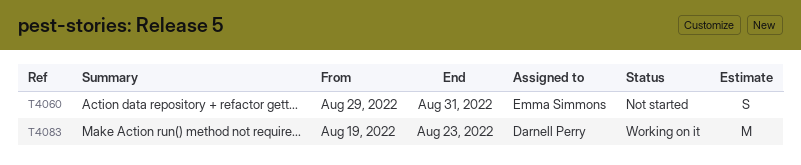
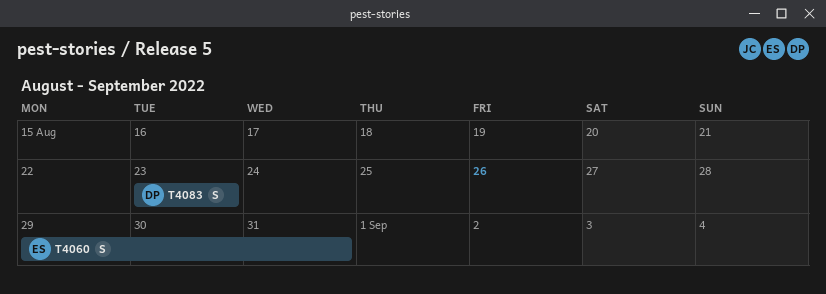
T4083, estimate: M -> S
T4083, start: Aug 19 -> Aug 23

